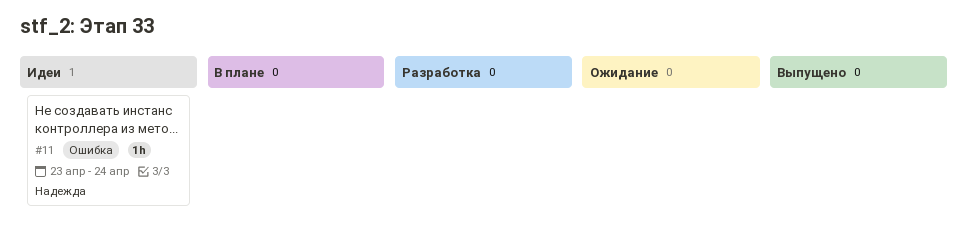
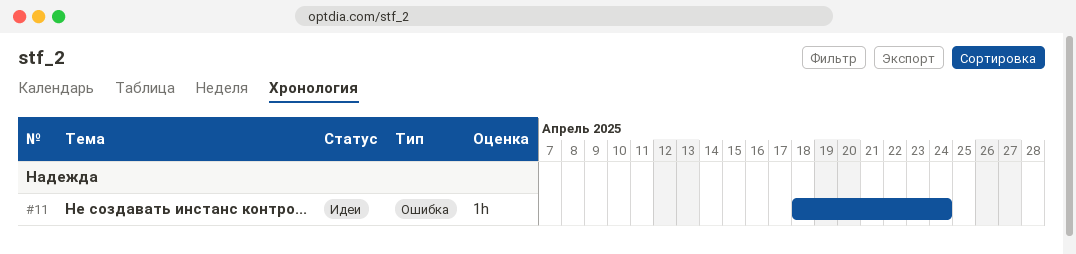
#11, start: Apr 23 -> Apr 18

